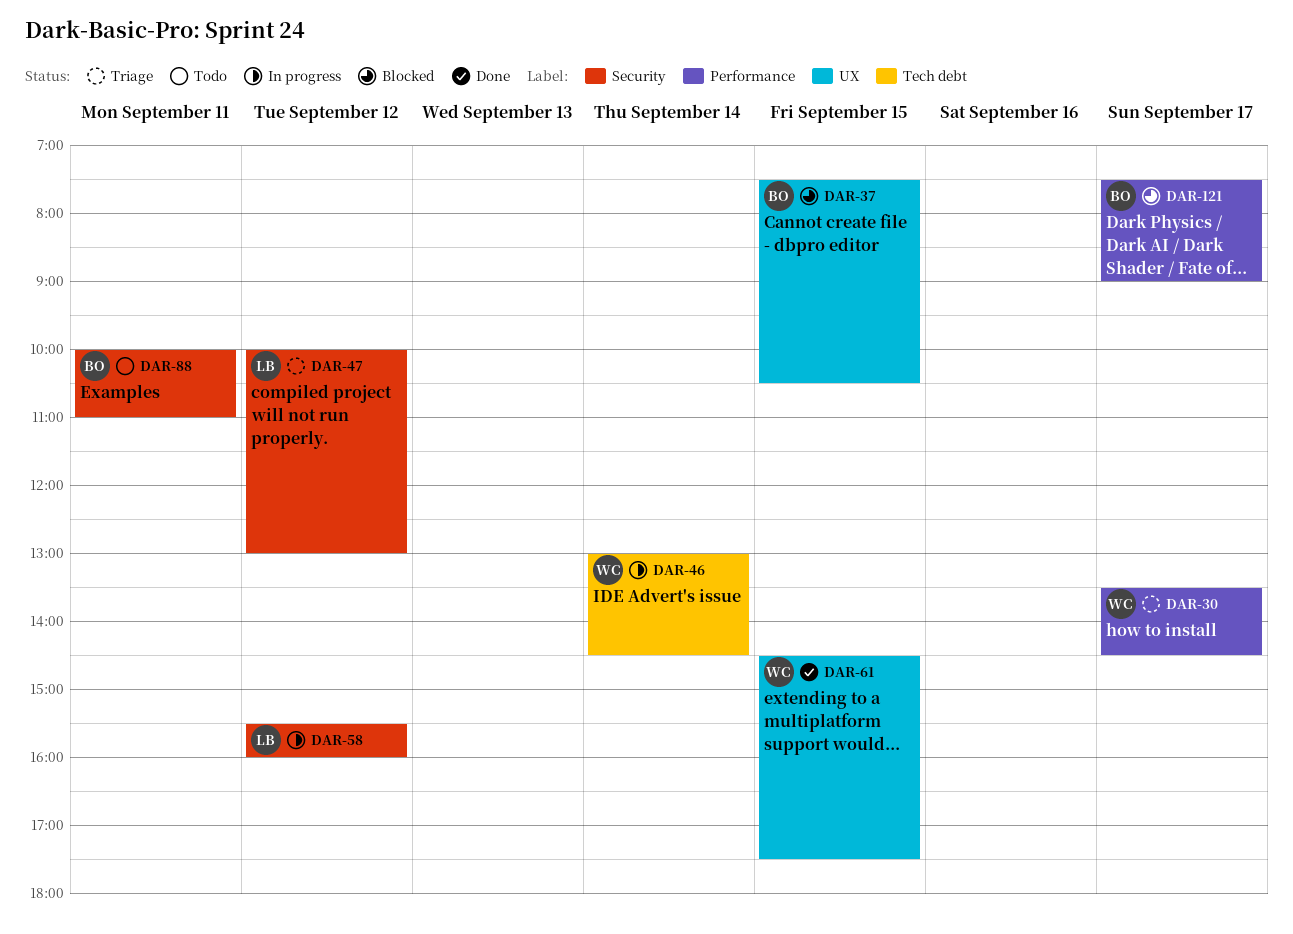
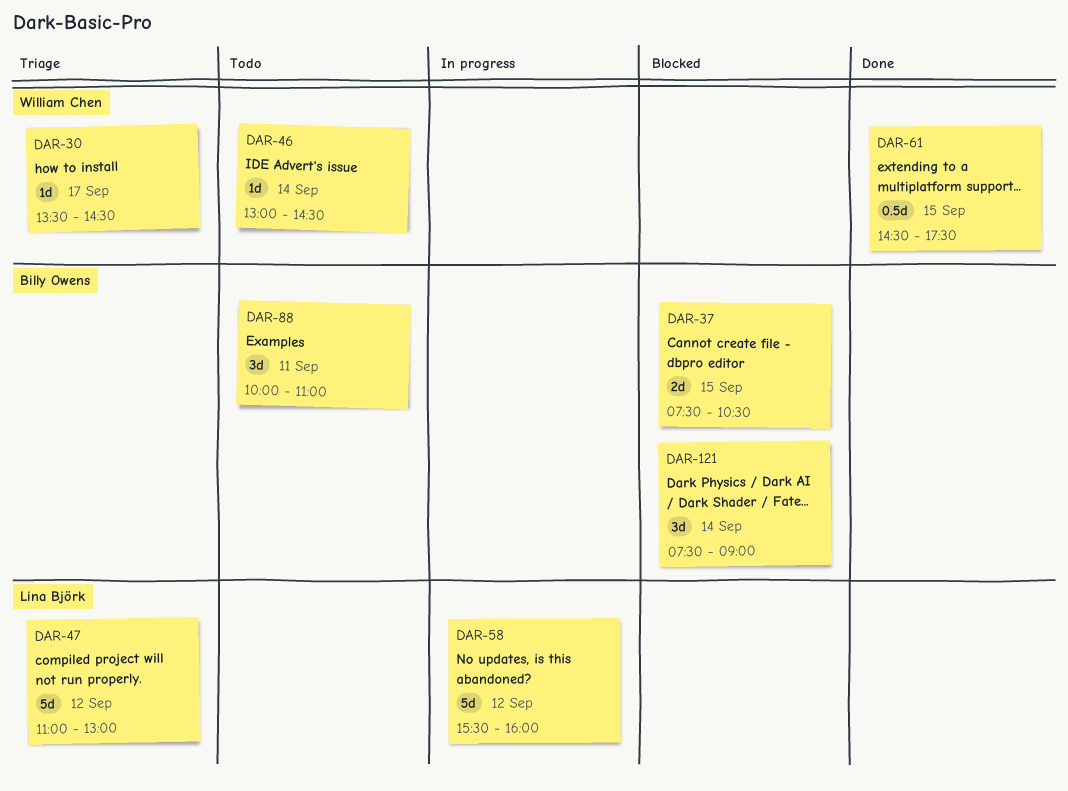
DAR-46, status: In progress -> Todo
DAR-47, begins: 10:00 -> 11:00
DAR-121, day: Sep 17 -> Sep 14

